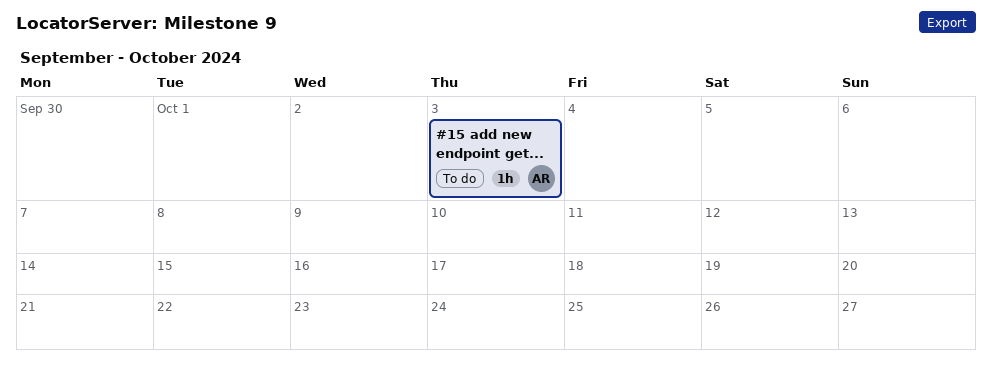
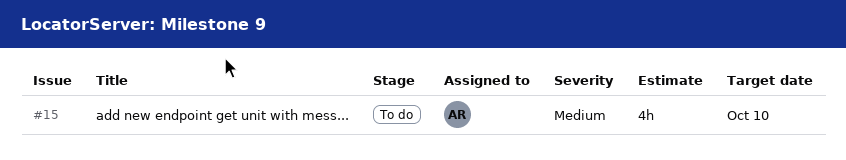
#15, estimate: 1h -> 4h
#15, due: Oct 3 -> Oct 10

